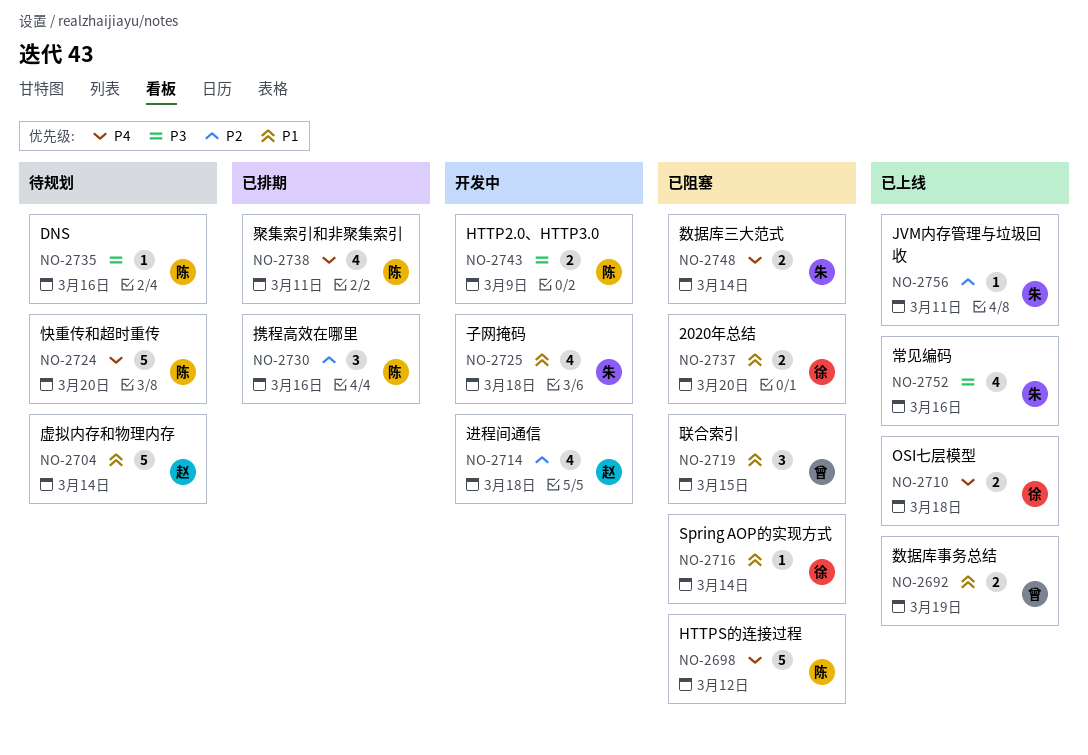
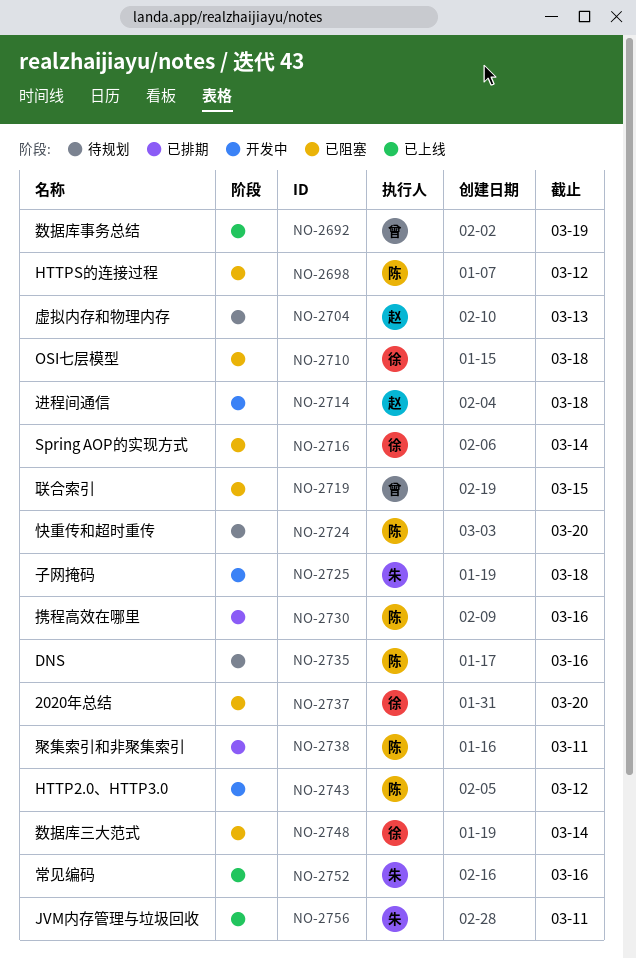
NO-2704, due: Mar 14 -> Mar 13
NO-2710, status: 已上线 -> 已阻塞
NO-2743, due: Mar 9 -> Mar 12
NO-2748, owner: 朱 -> 徐

